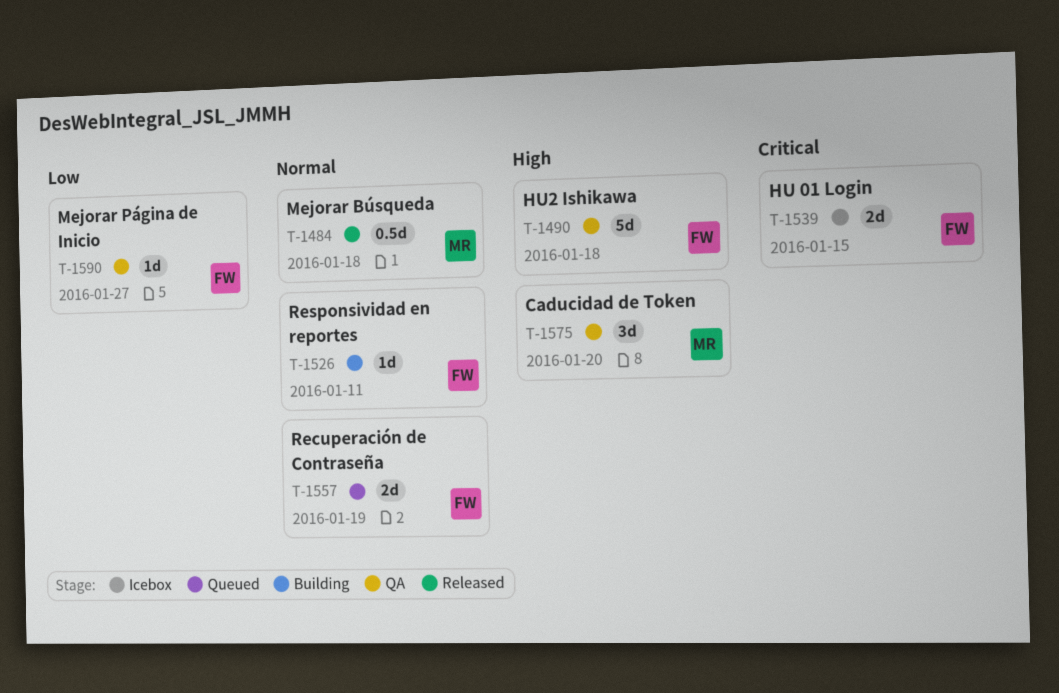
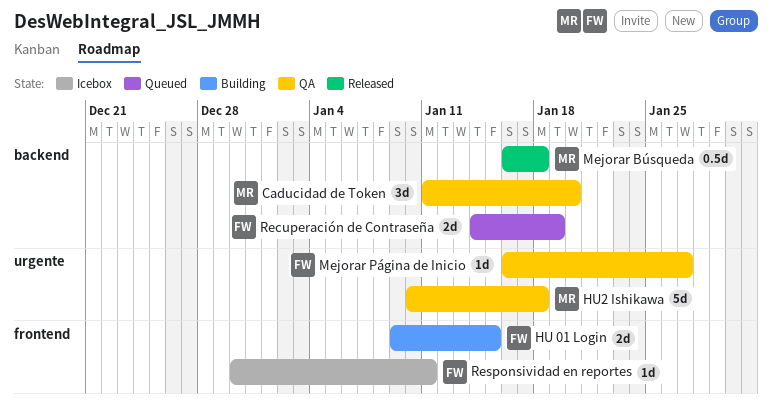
HU 01 Login, status: Icebox -> Building
HU2 Ishikawa, owner: FW -> MR
Responsividad en reportes, status: Building -> Icebox

